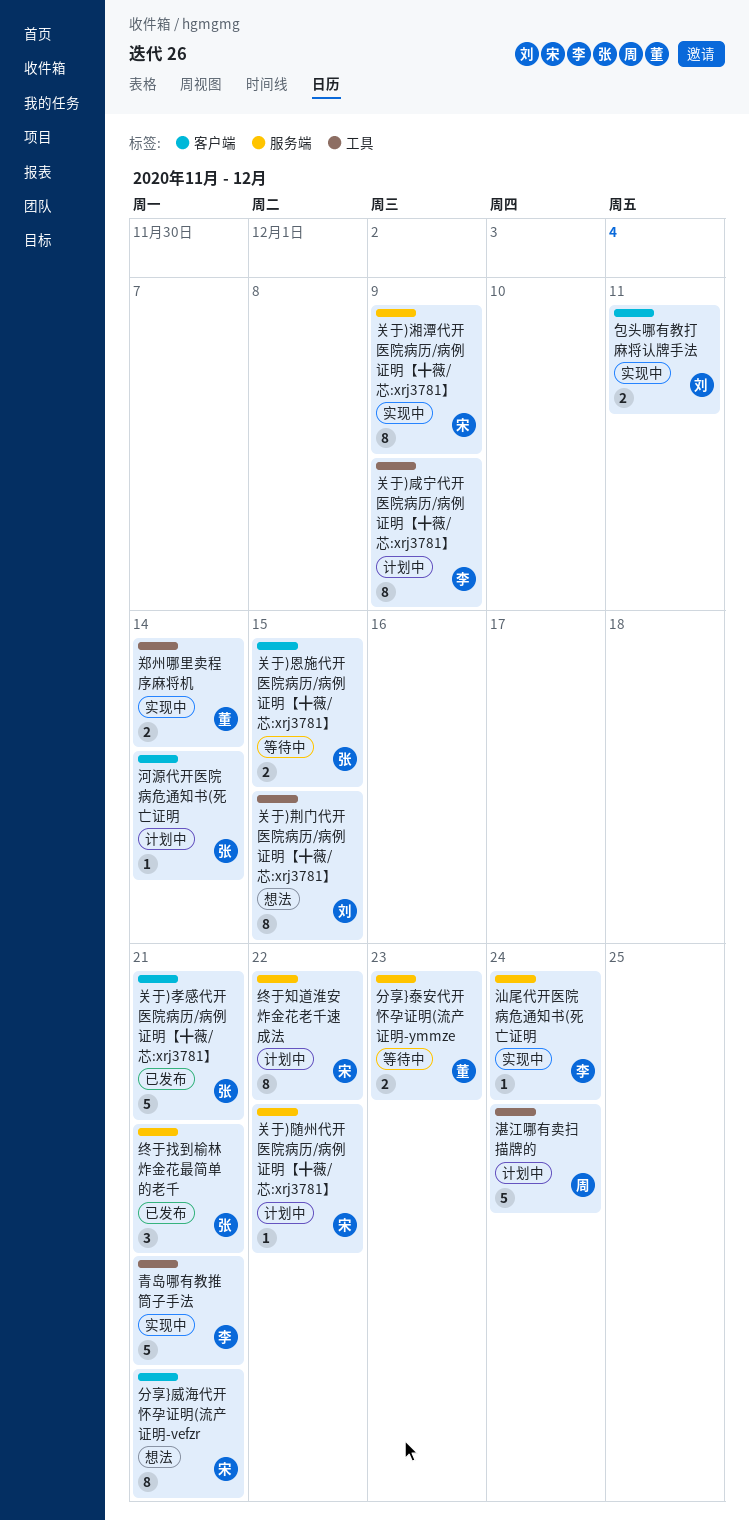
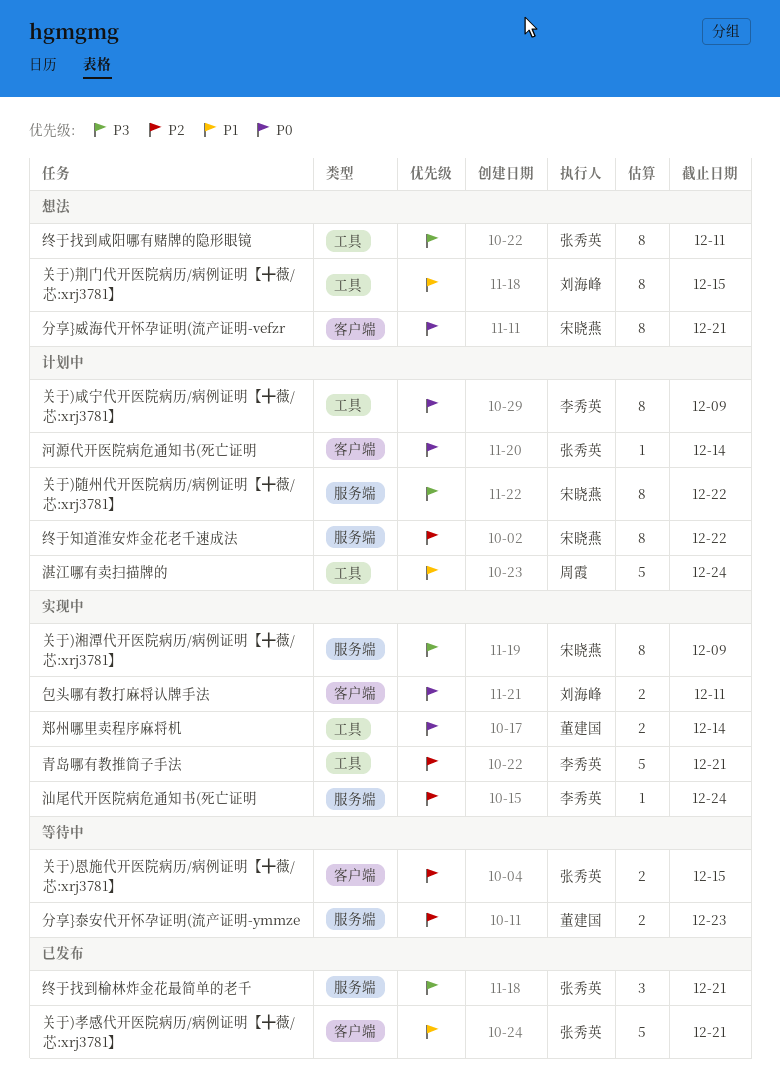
关于)随州代开医院病历/病例证明【╋薇/芯:xrj3781】, estimate: 1 -> 8
终于找到咸阳哪有赌牌的隐形眼镜: none -> present

